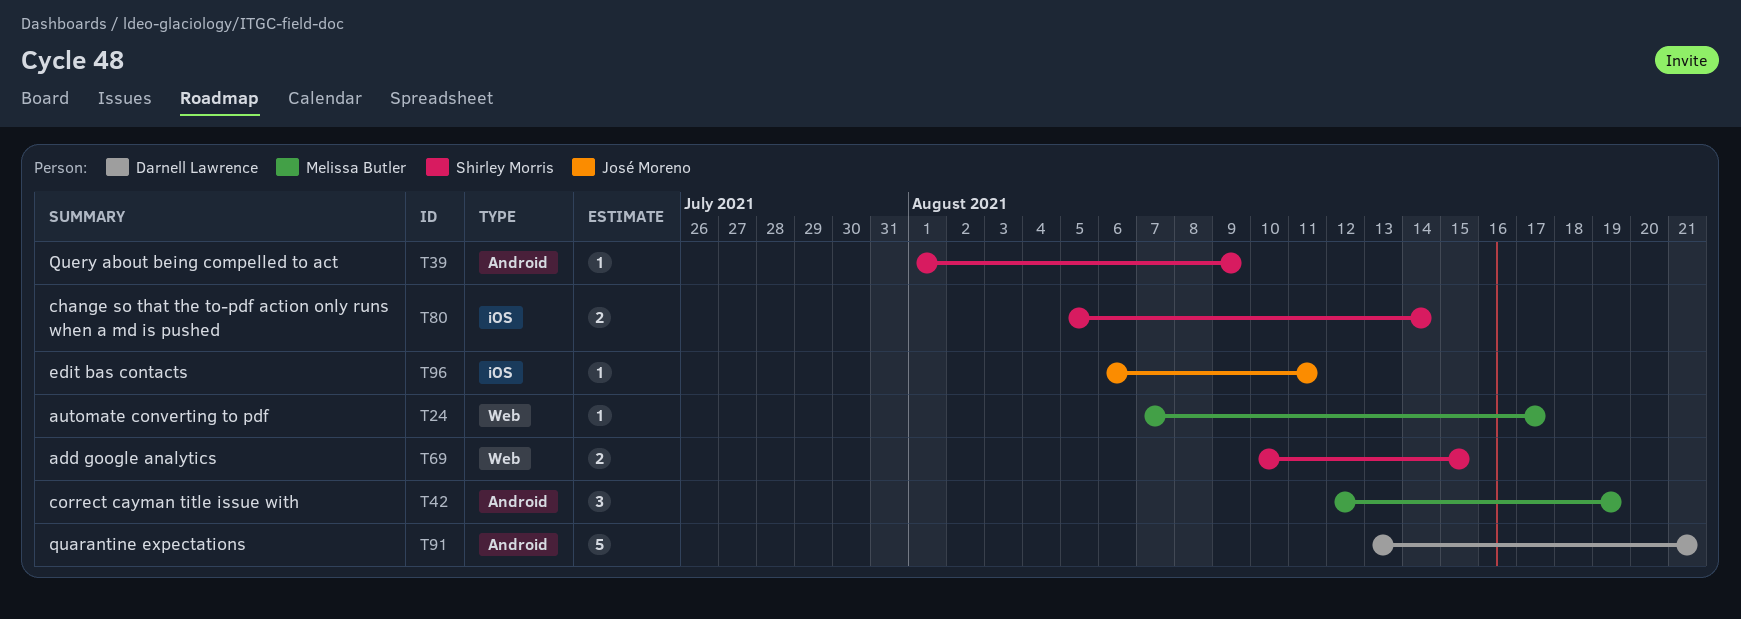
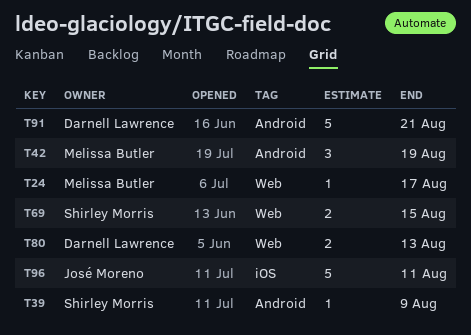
T80, owner: Shirley Morris -> Darnell Lawrence
T80, label: iOS -> Web
T80, due: Aug 14 -> Aug 13
T96, estimate: 1 -> 5

